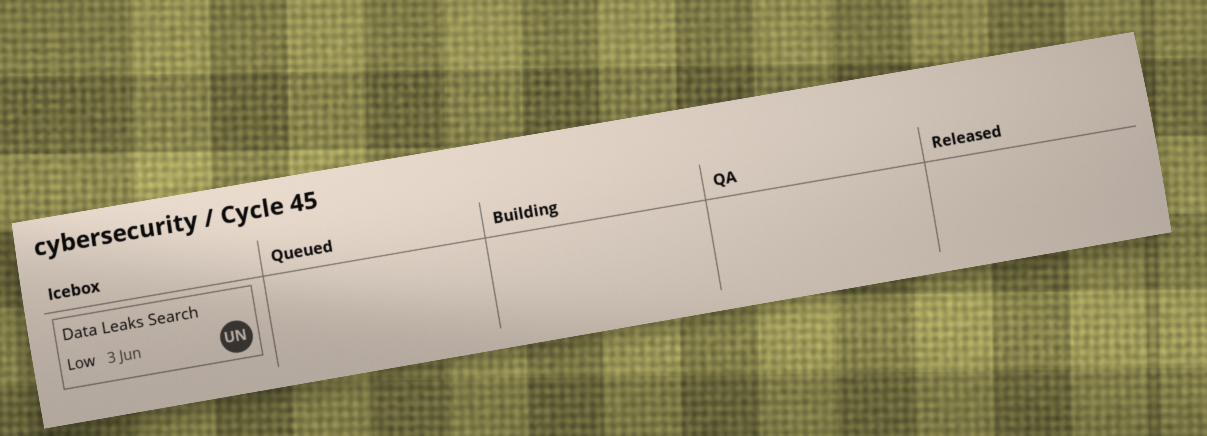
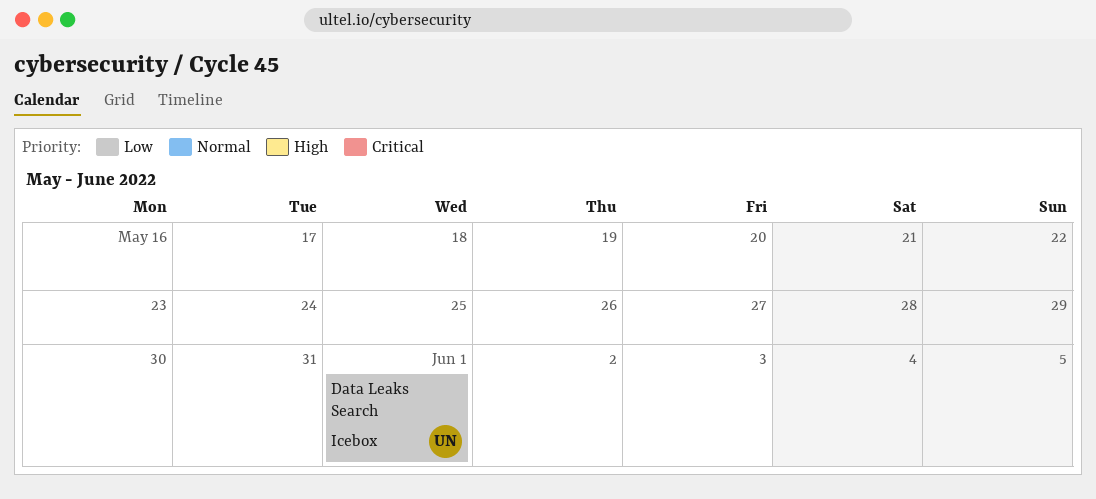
Data Leaks Search, due: Jun 3 -> Jun 1

